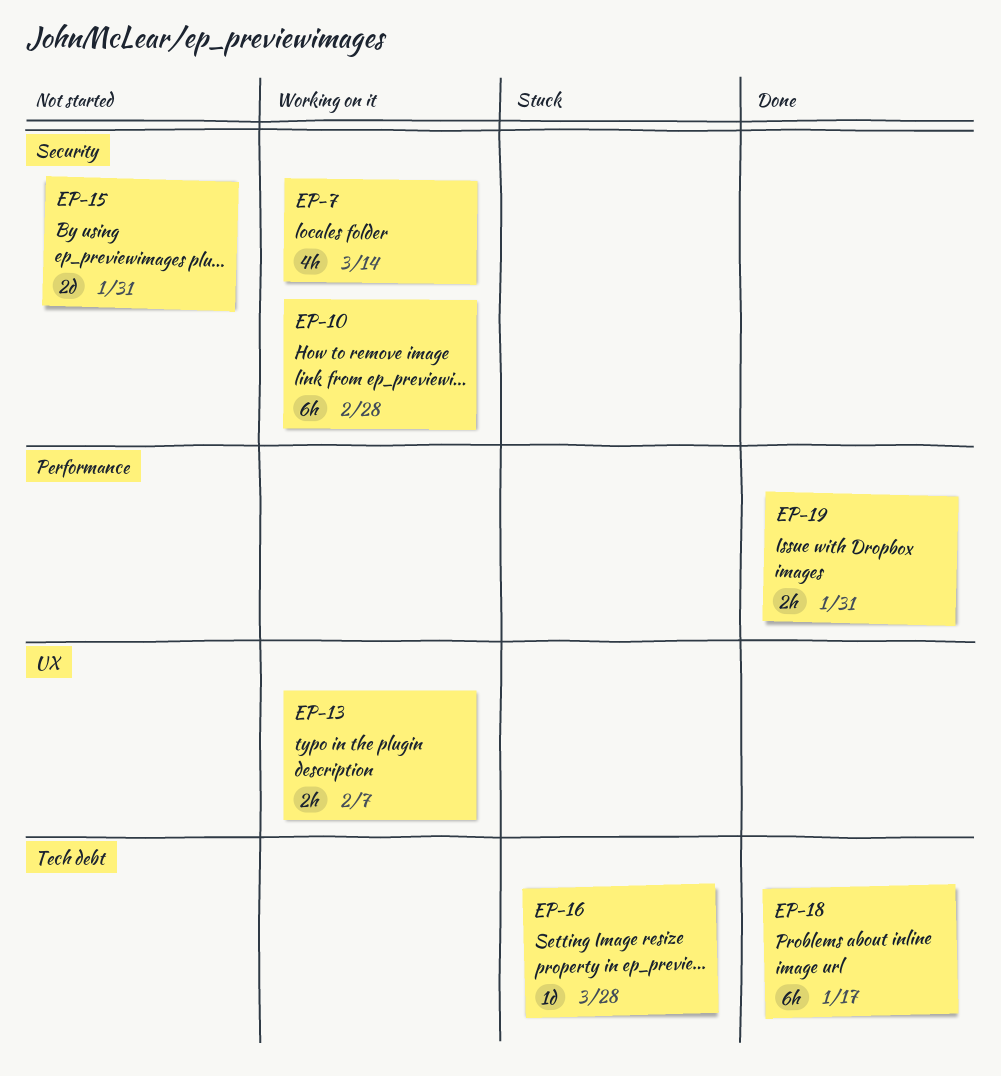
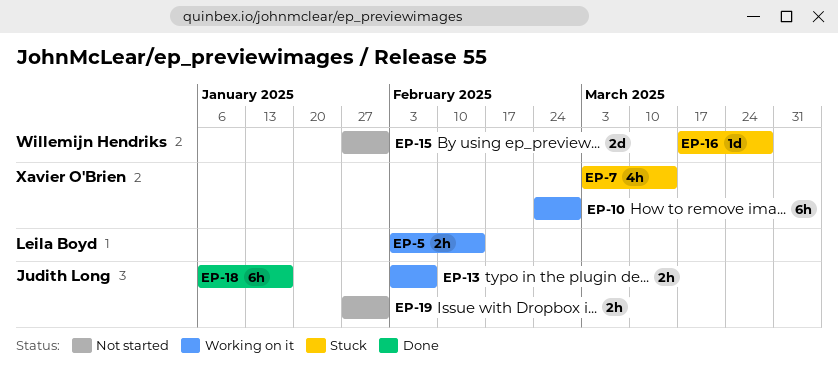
EP-5: none -> present
EP-7, status: Working on it -> Stuck
EP-19, status: Done -> Not started

